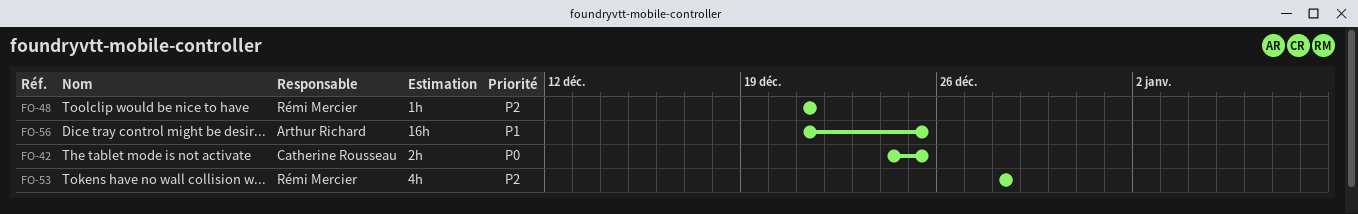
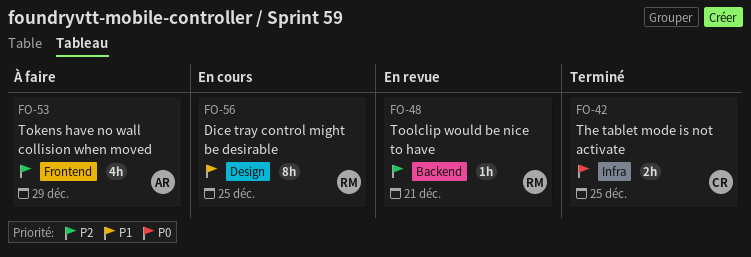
FO-53, owner: Rémi Mercier -> Arthur Richard
FO-53, due: Dec 28 -> Dec 29
FO-56, owner: Arthur Richard -> Rémi Mercier
FO-56, estimate: 16h -> 8h

